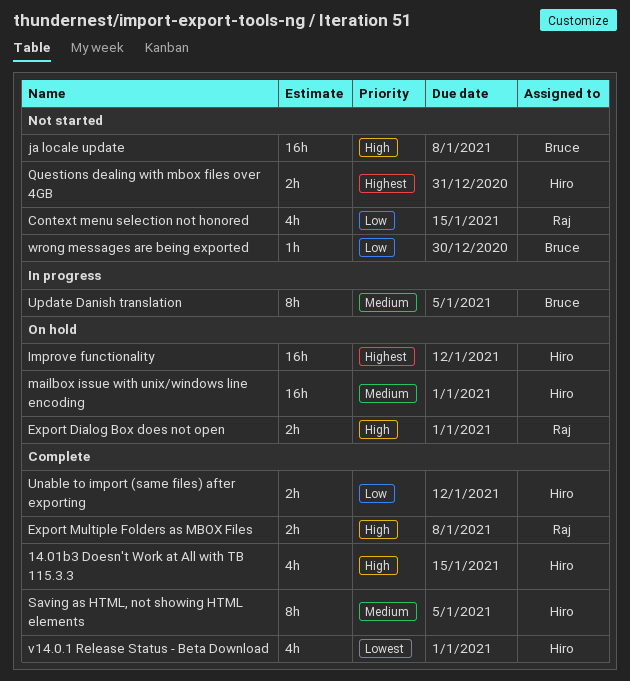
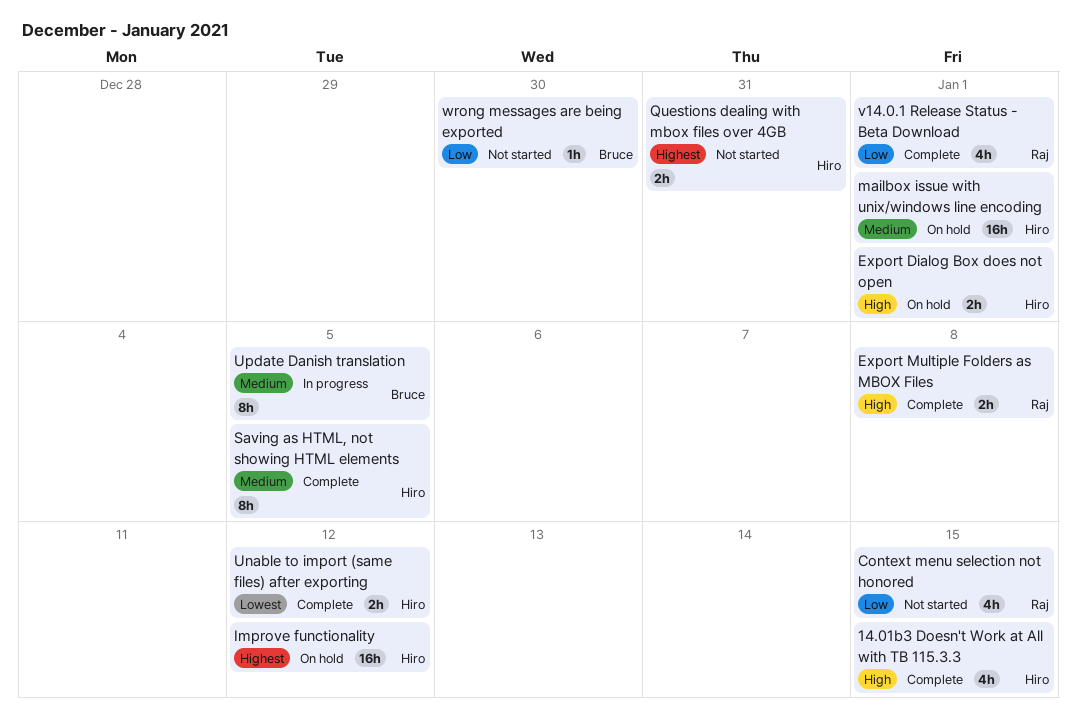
Export Dialog Box does not open, owner: Raj -> Hiro
ja locale update: present -> none
Unable to import (same files) after exporting, priority: Low -> Lowest
v14.0.1 Release Status - Beta Download, owner: Hiro -> Raj
v14.0.1 Release Status - Beta Download, priority: Lowest -> Low

